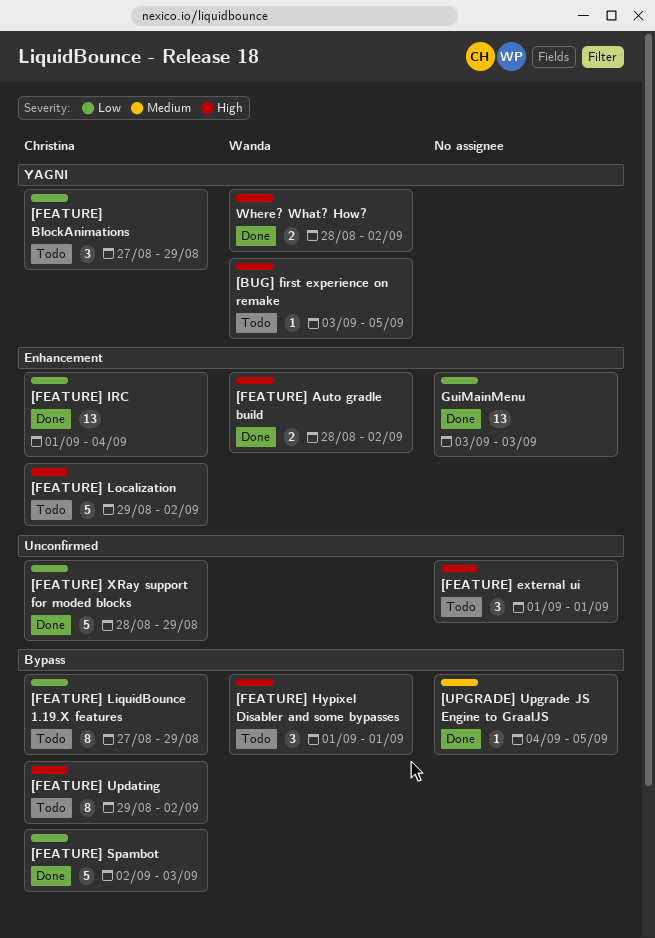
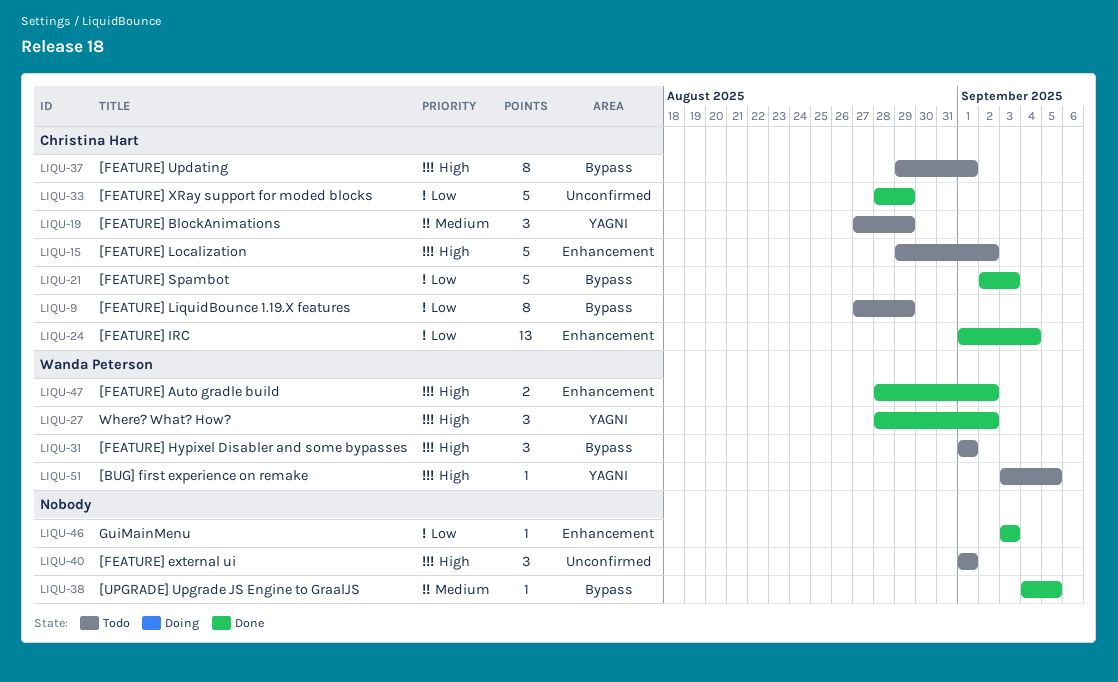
[FEATURE] BlockAnimations, priority: Low -> Medium
[FEATURE] Updating, due: Sep 2 -> Sep 1
GuiMainMenu, estimate: 13 -> 1
Where? What? How?, estimate: 2 -> 3

